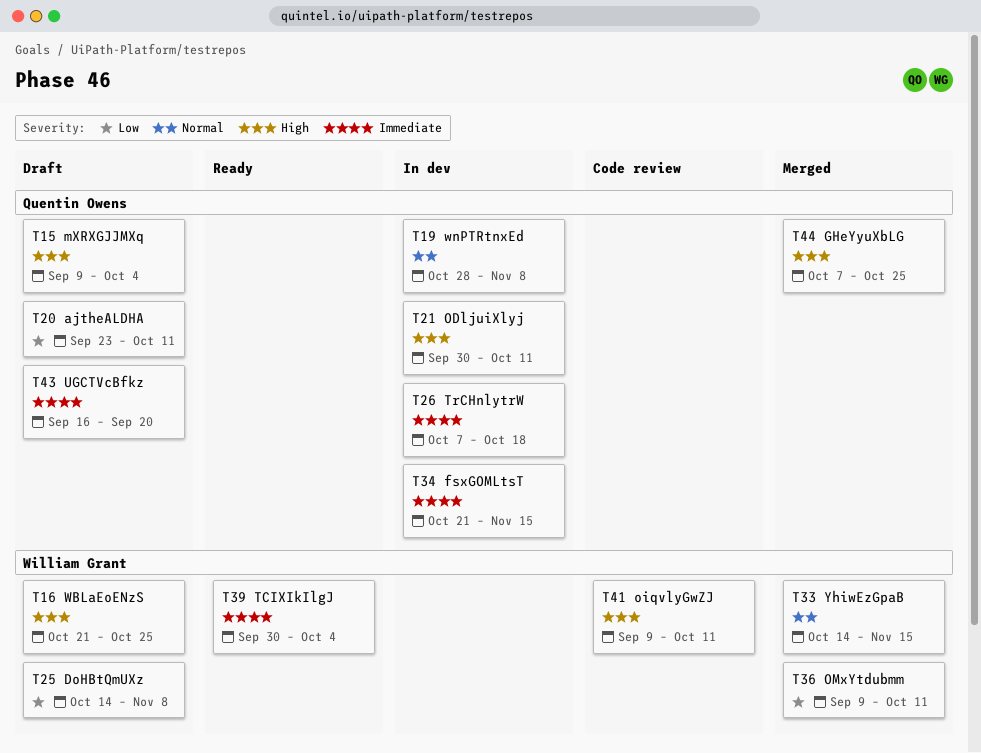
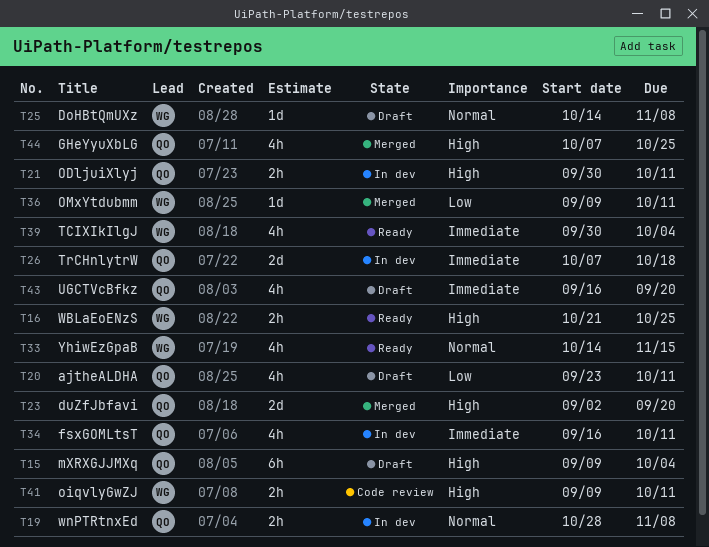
T16, status: Draft -> Ready
T23: none -> present
T25, priority: Low -> Normal
T33, status: Merged -> Ready
T34, start: Oct 21 -> Sep 16
T34, due: Nov 15 -> Oct 11

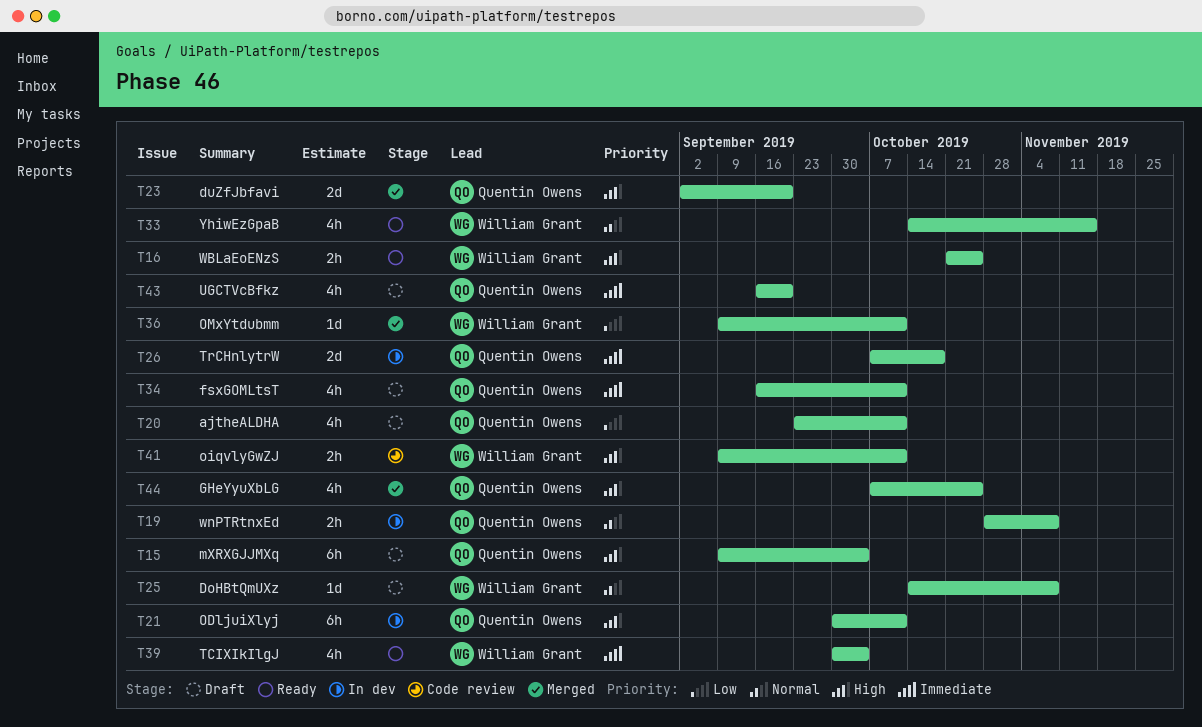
T21, estimate: 2h -> 6h
T34, status: In dev -> Draft

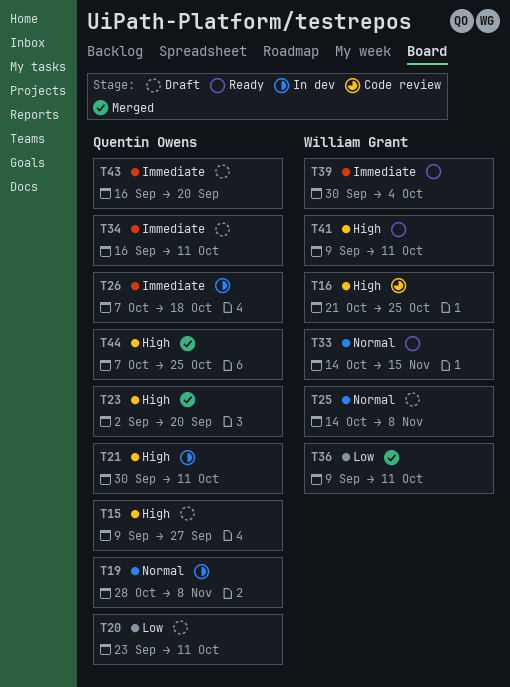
T15, due: Oct 4 -> Sep 27
T16, status: Ready -> Code review
T41, status: Code review -> Ready

